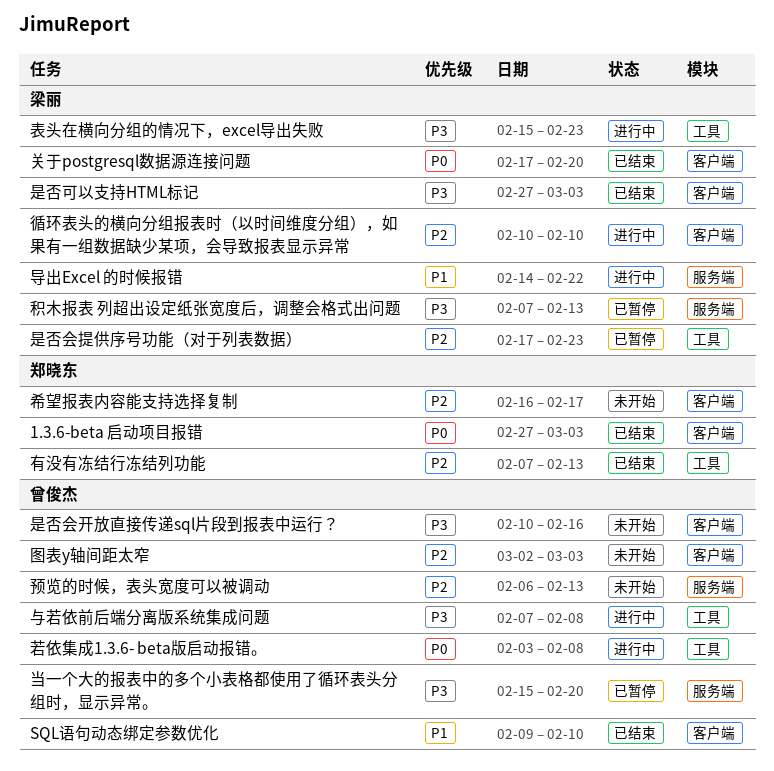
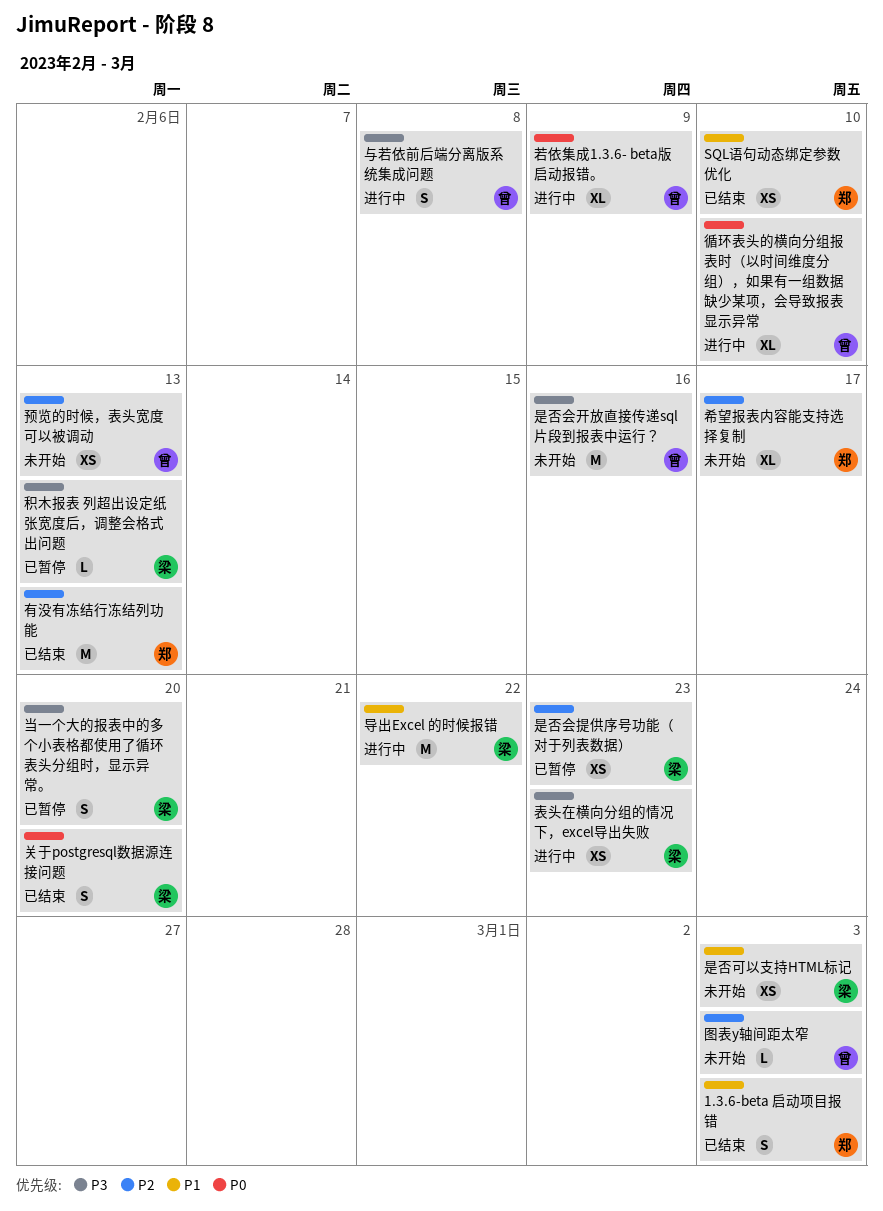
1.3.6-beta 启动项目报错, priority: P0 -> P1
SQL语句动态绑定参数优化, owner: 曾俊杰 -> 郑晓东
当一个大的报表中的多个小表格都使用了循环表头分组时，显示异常。, owner: 曾俊杰 -> 梁丽
循环表头的横向分组报表时（以时间维度分组），如果有一组数据缺少某项，会导致报表显示异常, owner: 梁丽 -> 曾俊杰
循环表头的横向分组报表时（以时间维度分组），如果有一组数据缺少某项，会导致报表显示异常, priority: P2 -> P0
是否可以支持HTML标记, status: 已结束 -> 未开始
是否可以支持HTML标记, priority: P3 -> P1
若依集成1.3.6- beta版启动报错。, due: Feb 8 -> Feb 9

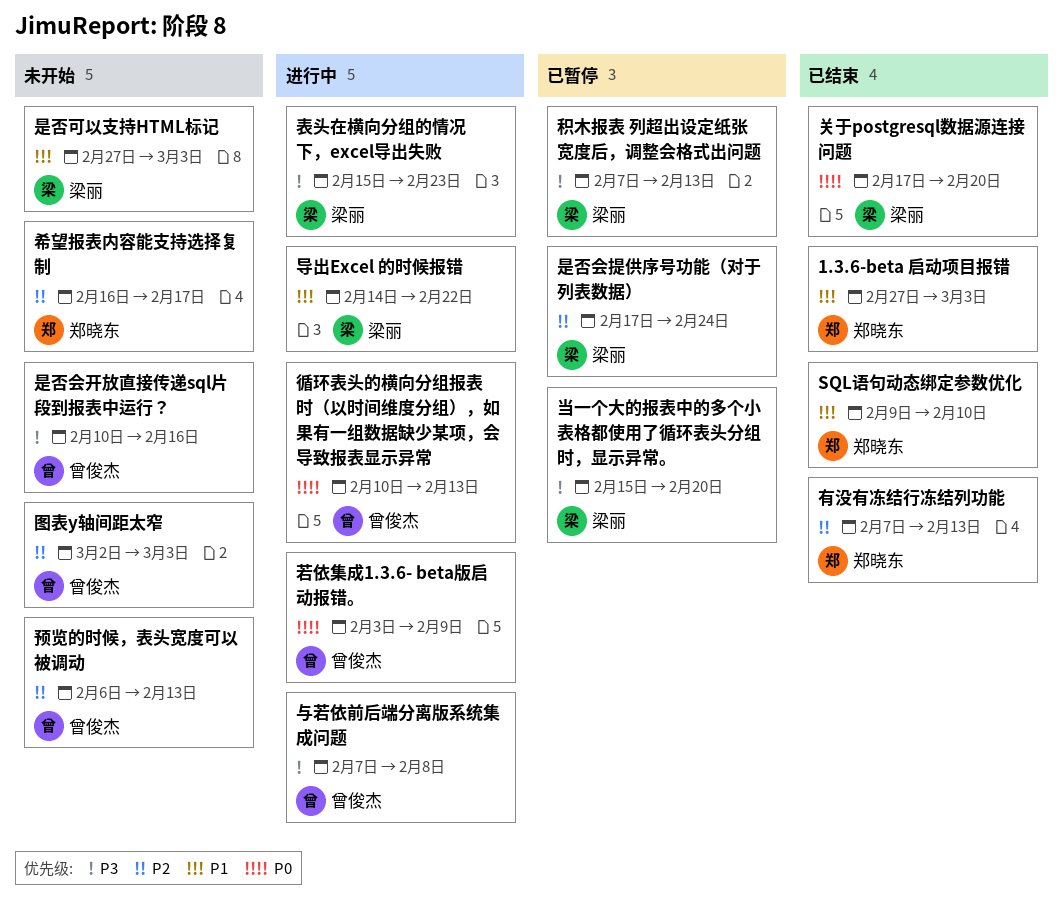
循环表头的横向分组报表时（以时间维度分组），如果有一组数据缺少某项，会导致报表显示异常, due: Feb 10 -> Feb 13
是否会提供序号功能（对于列表数据）, due: Feb 23 -> Feb 24

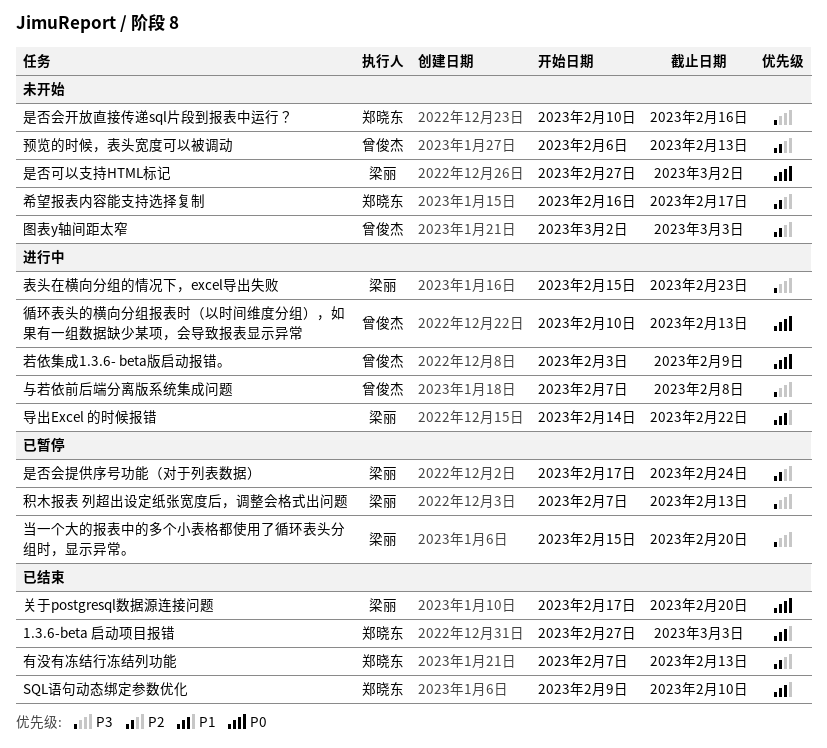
是否会开放直接传递sql片段到报表中运行？, owner: 曾俊杰 -> 郑晓东
是否可以支持HTML标记, priority: P1 -> P0
是否可以支持HTML标记, due: Mar 3 -> Mar 2

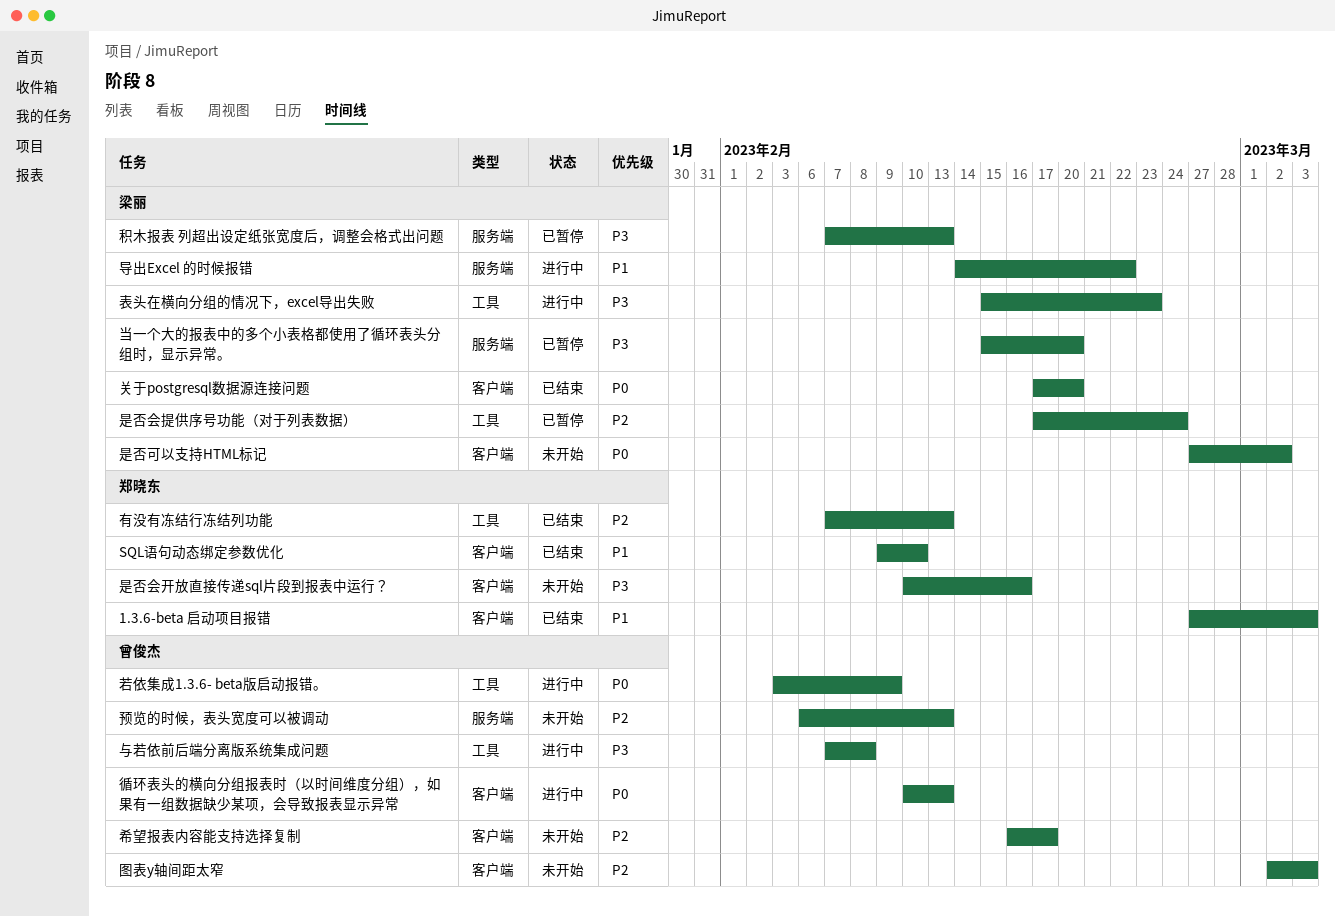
希望报表内容能支持选择复制, owner: 郑晓东 -> 曾俊杰

